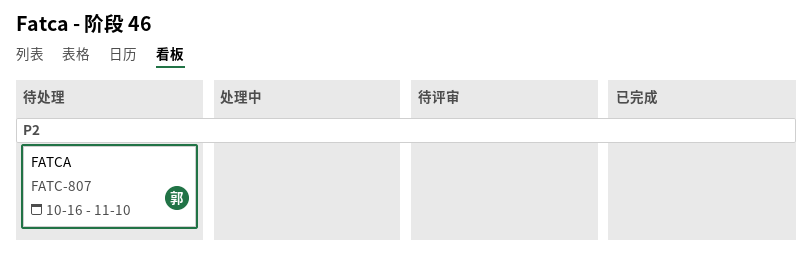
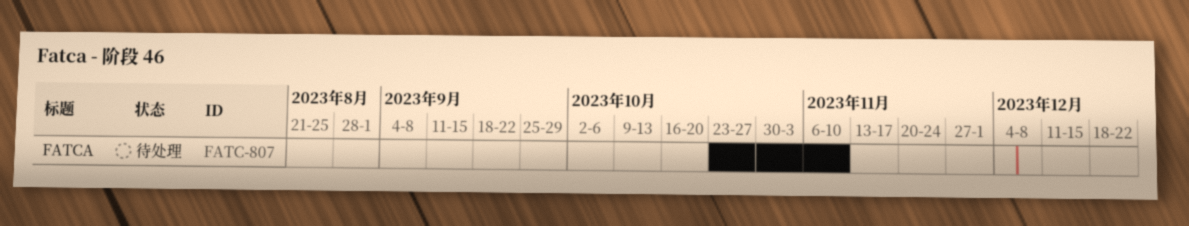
FATC-807, start: Oct 16 -> Oct 23

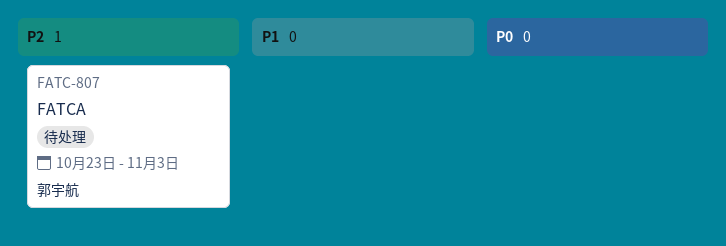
FATC-807, due: Nov 10 -> Nov 3

